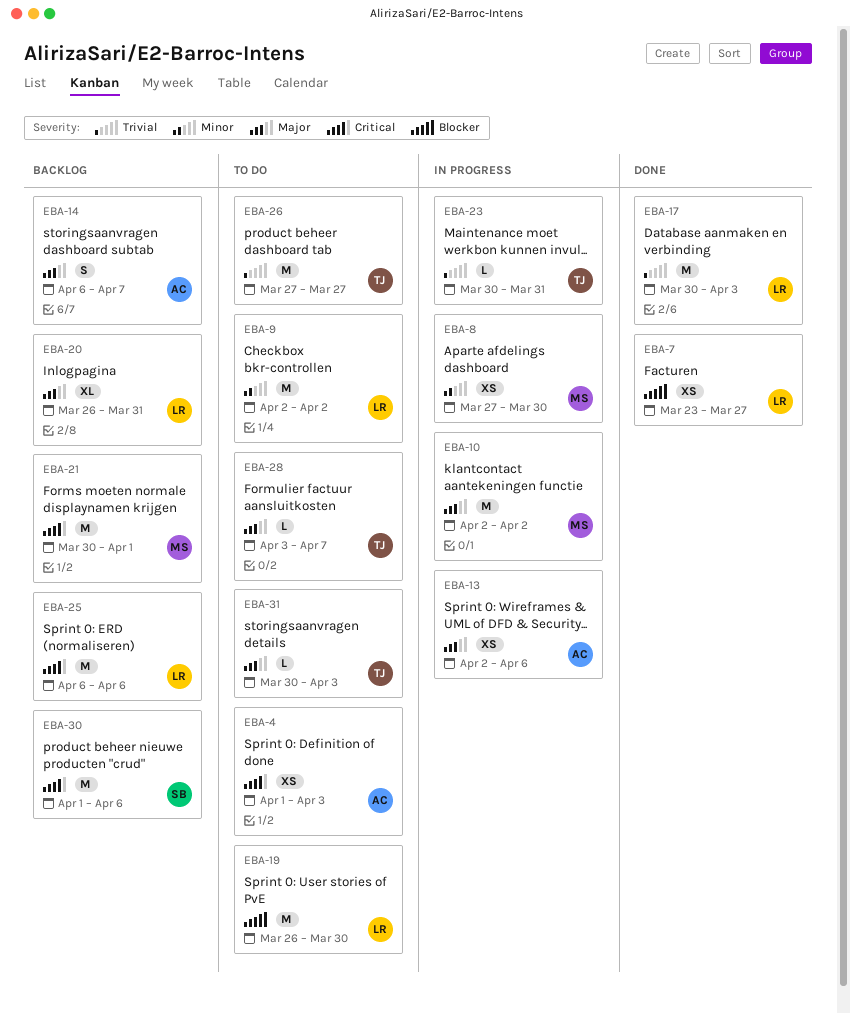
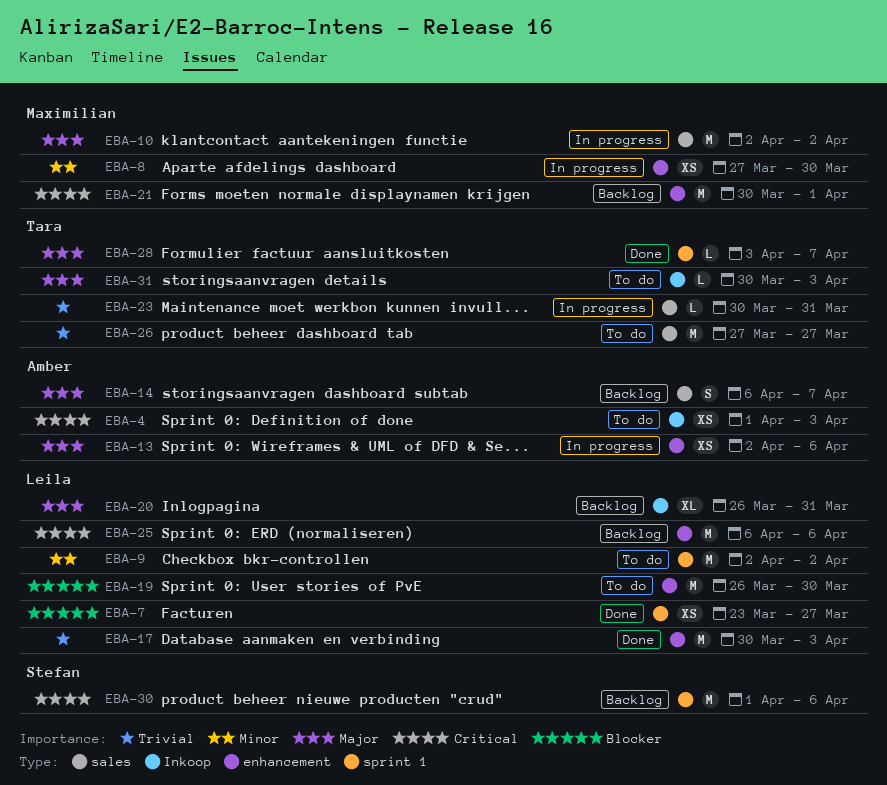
EBA-28, status: To do -> Done

